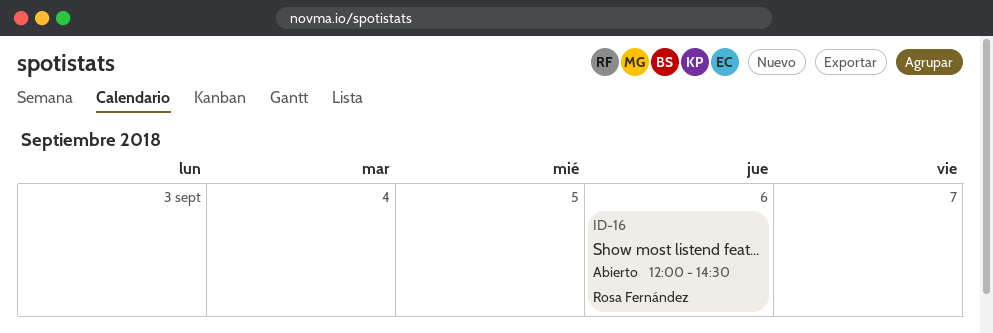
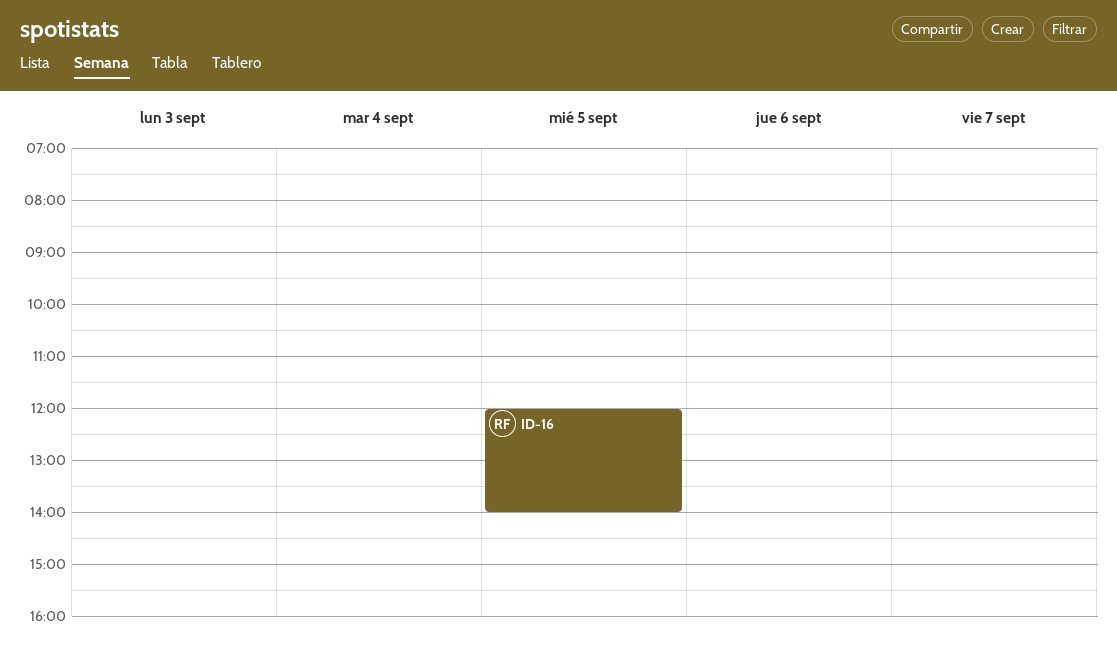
ID-16, day: Sep 6 -> Sep 5
ID-16, ends: 14:30 -> 14:00

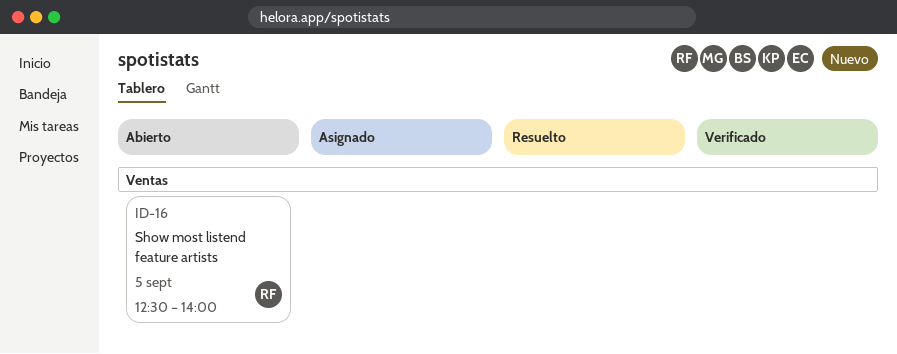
ID-16, begins: 12:00 -> 12:30

